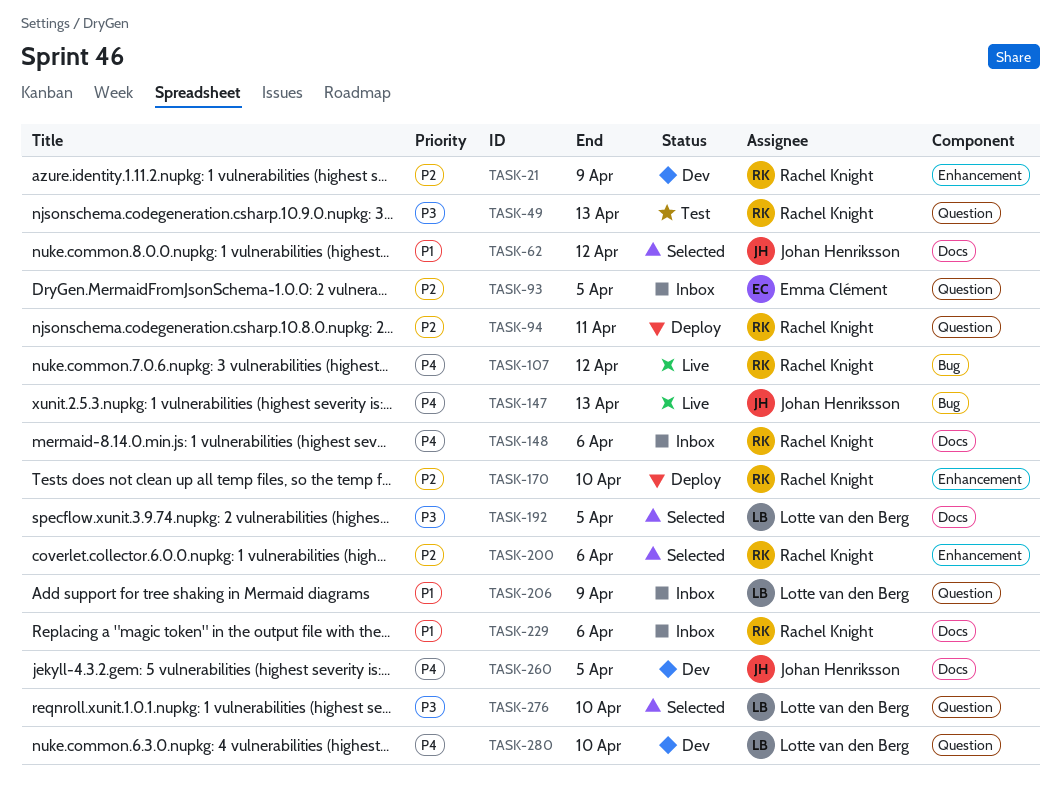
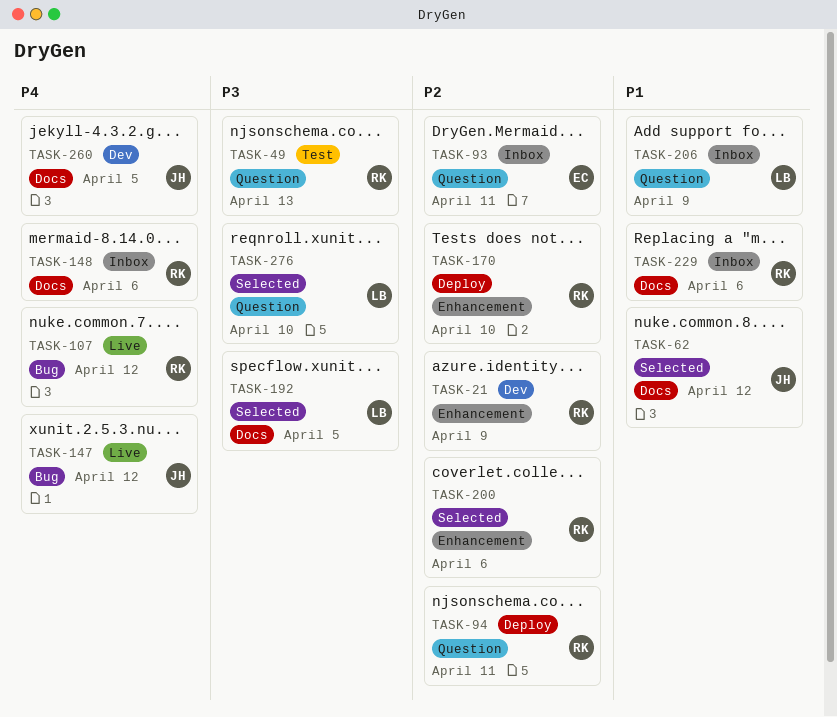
TASK-93, due: Apr 5 -> Apr 11
TASK-147, due: Apr 13 -> Apr 12
TASK-280: present -> none

